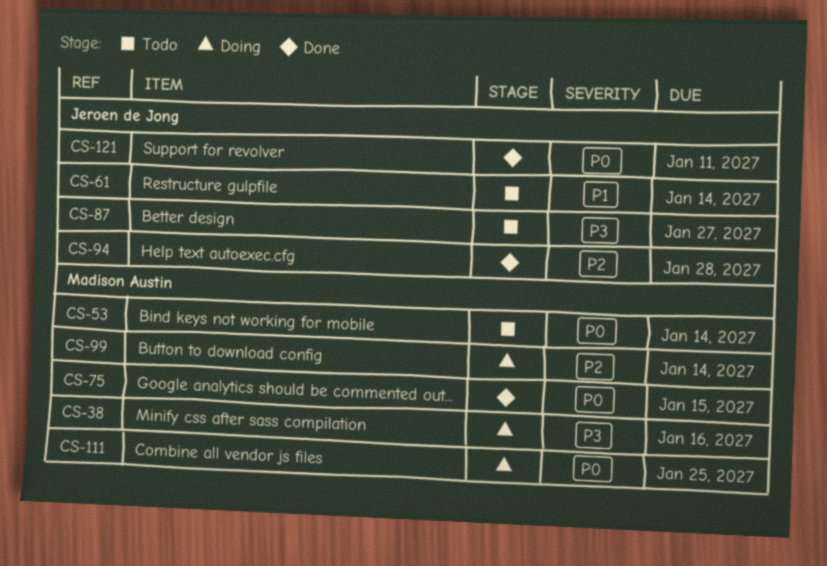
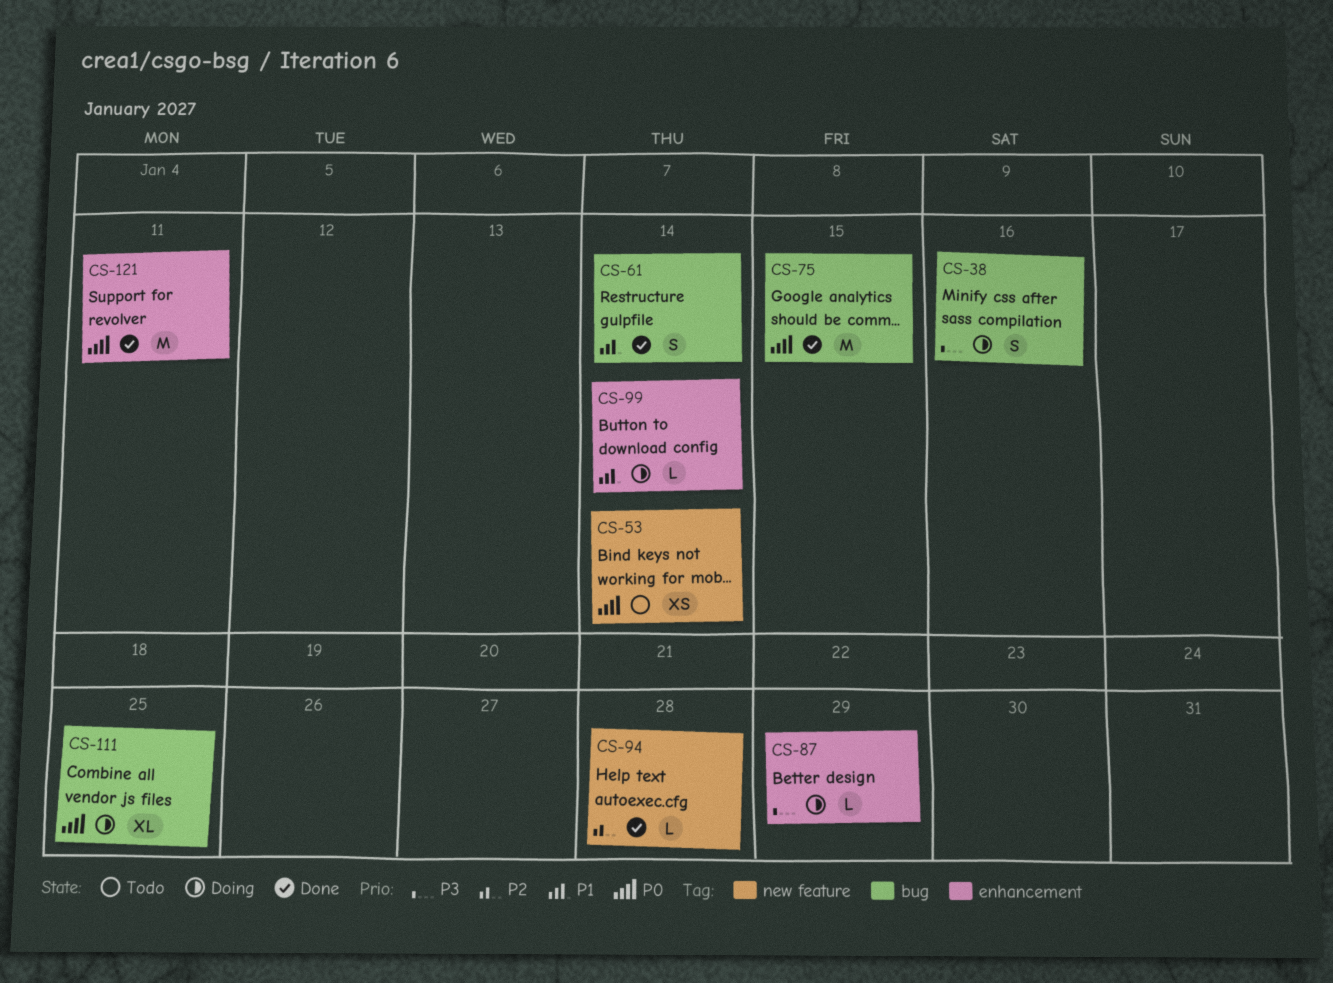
CS-61, status: Todo -> Done
CS-87, status: Todo -> Doing
CS-87, due: Jan 27 -> Jan 29
CS-99, priority: P2 -> P1

